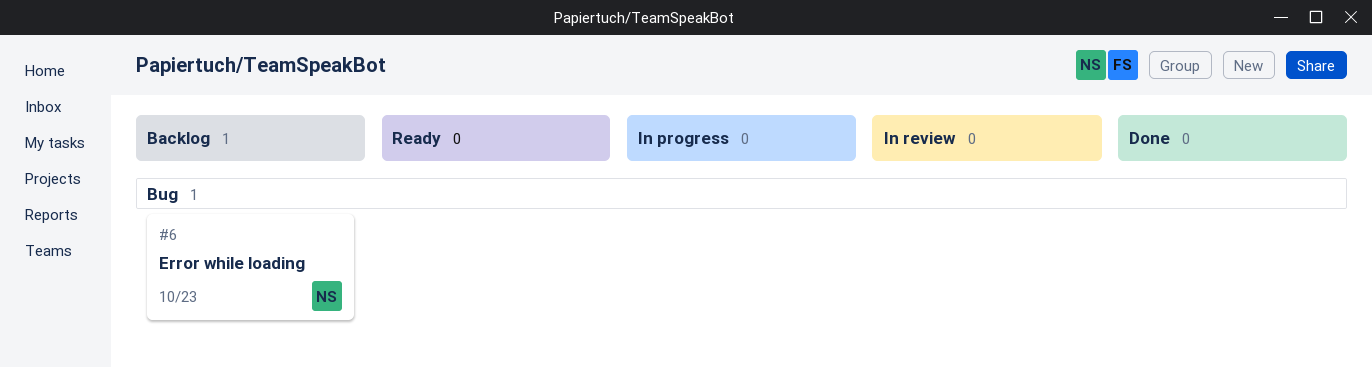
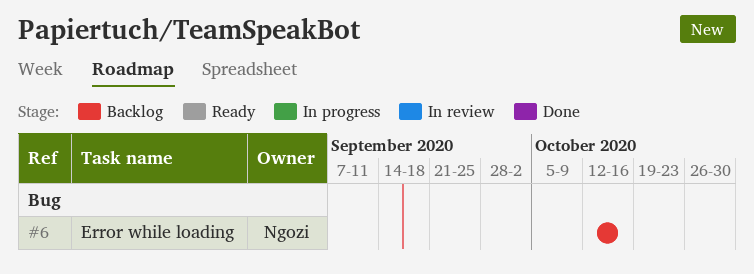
#6, due: Oct 23 -> Oct 16

